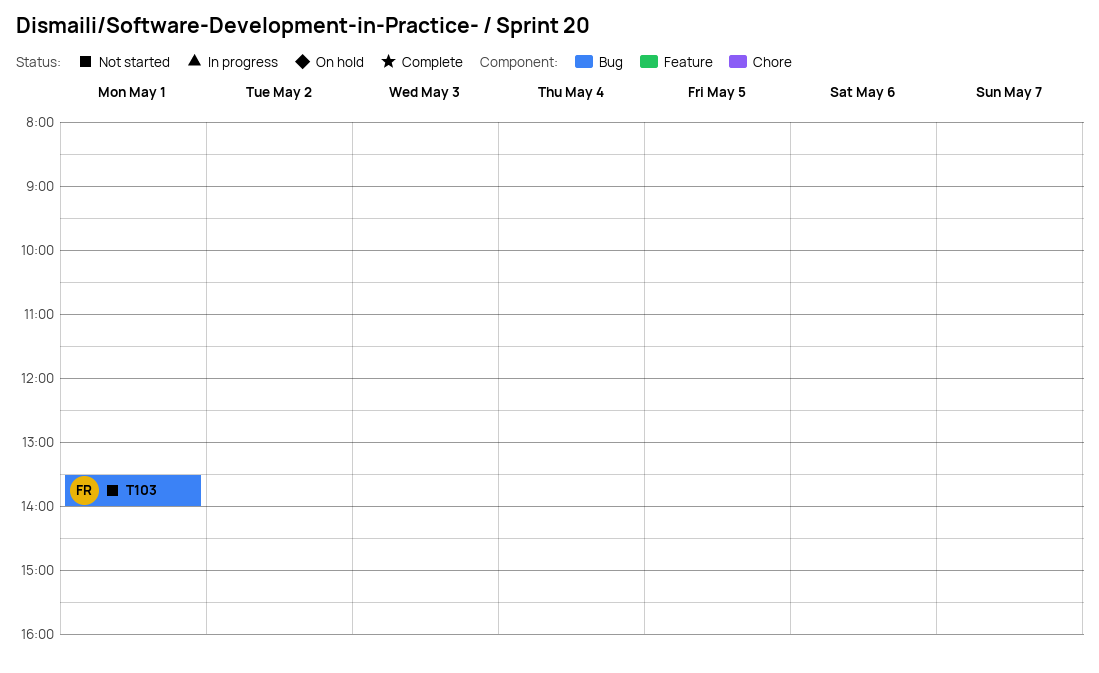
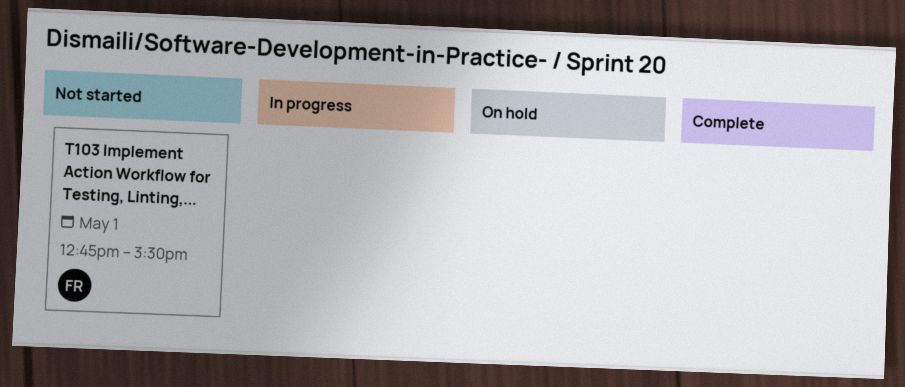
T103, begins: 13:30 -> 12:45
T103, ends: 14:00 -> 15:30

